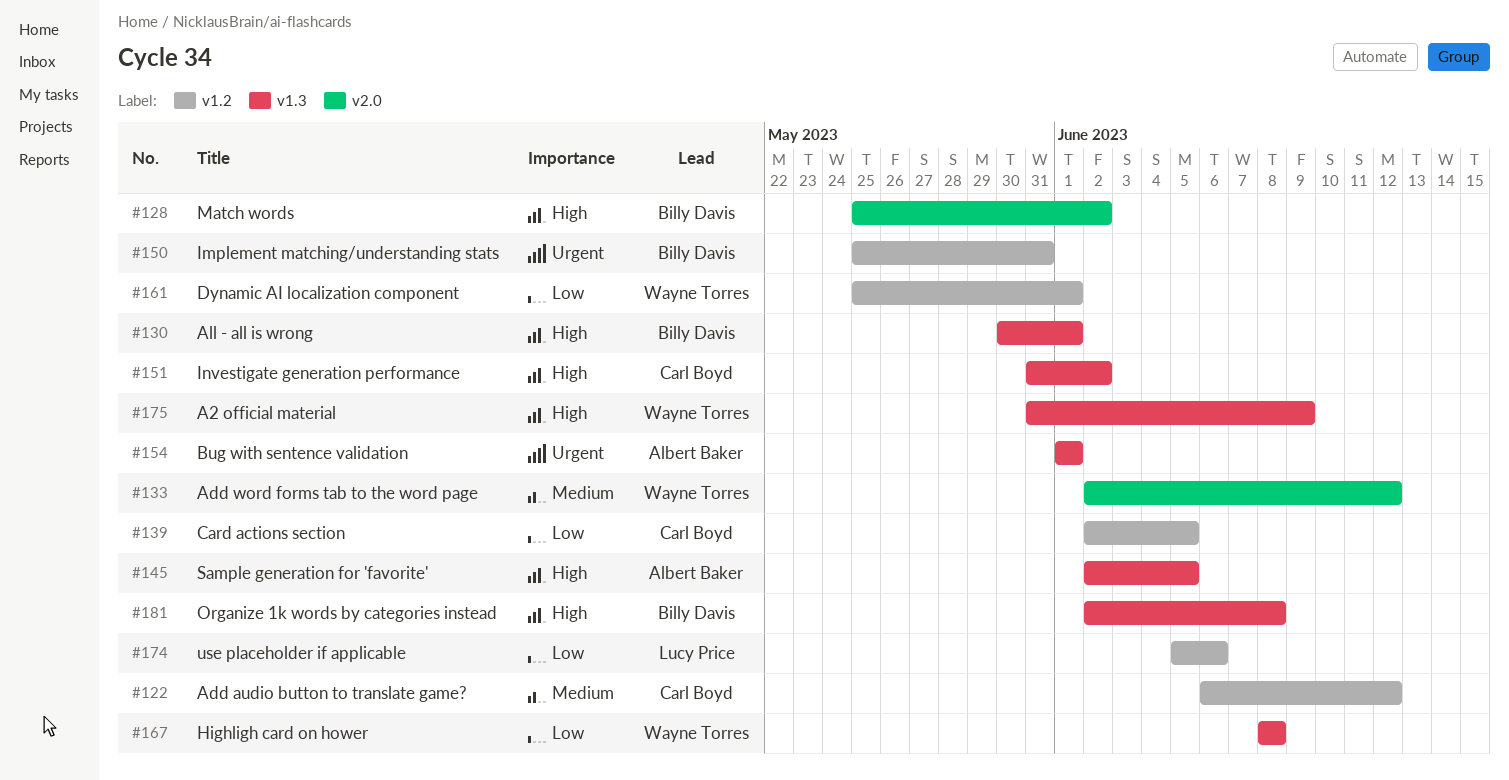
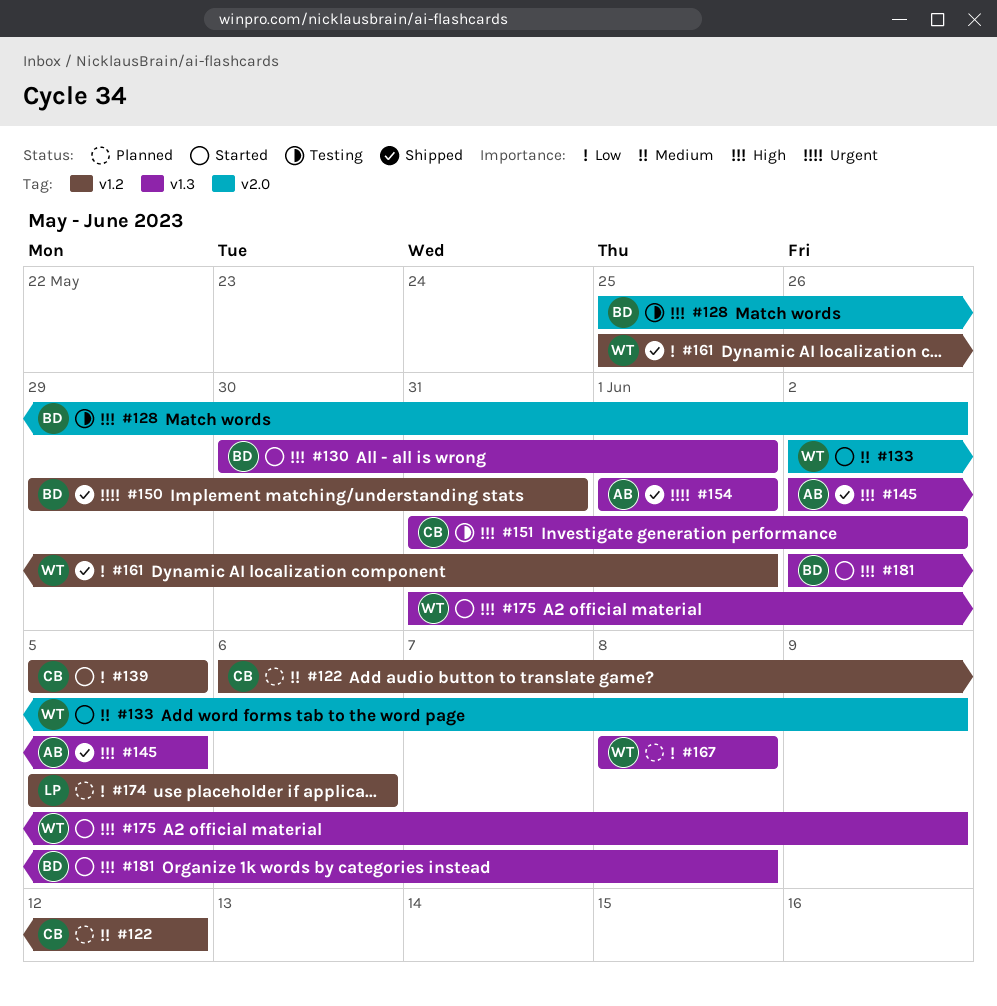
#133, due: Jun 12 -> Jun 9
#139, start: Jun 2 -> Jun 5
#150, start: May 25 -> May 29

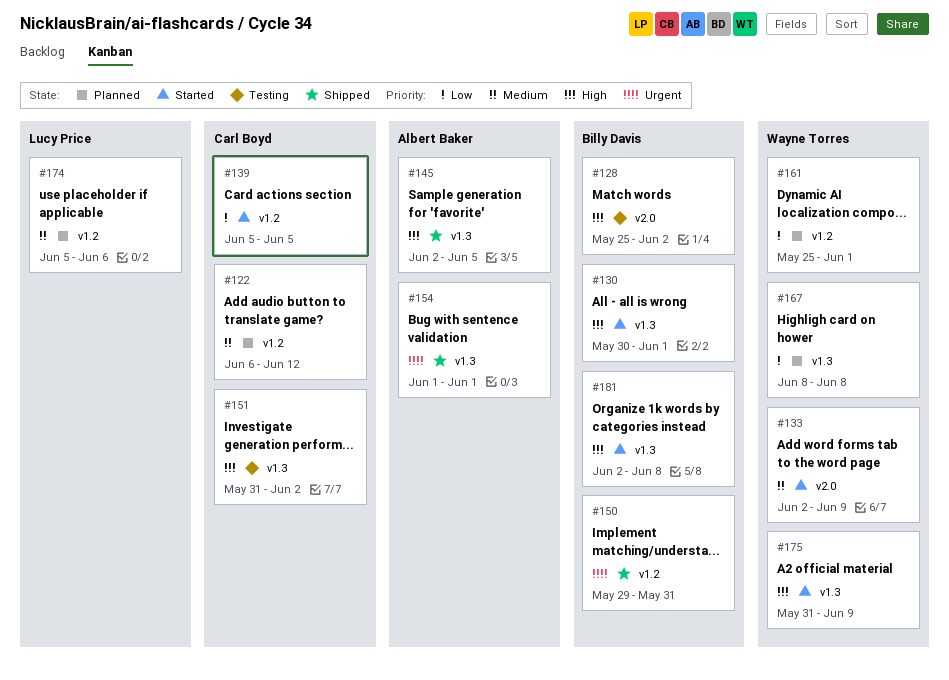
#161, status: Shipped -> Planned
#174, priority: Low -> Medium

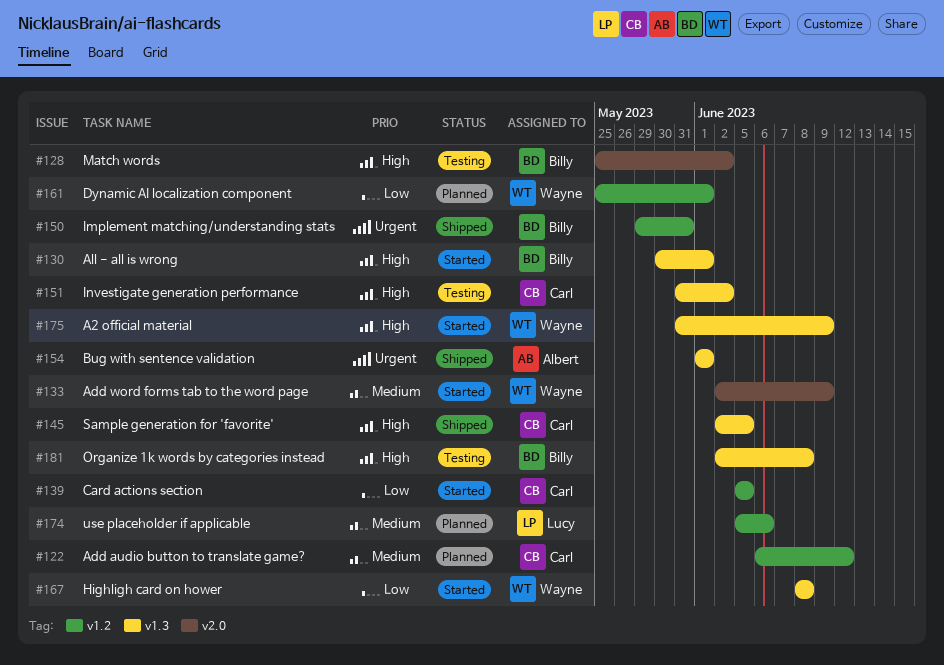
#145, owner: Albert Baker -> Carl Boyd
#167, status: Planned -> Started
#181, status: Started -> Testing

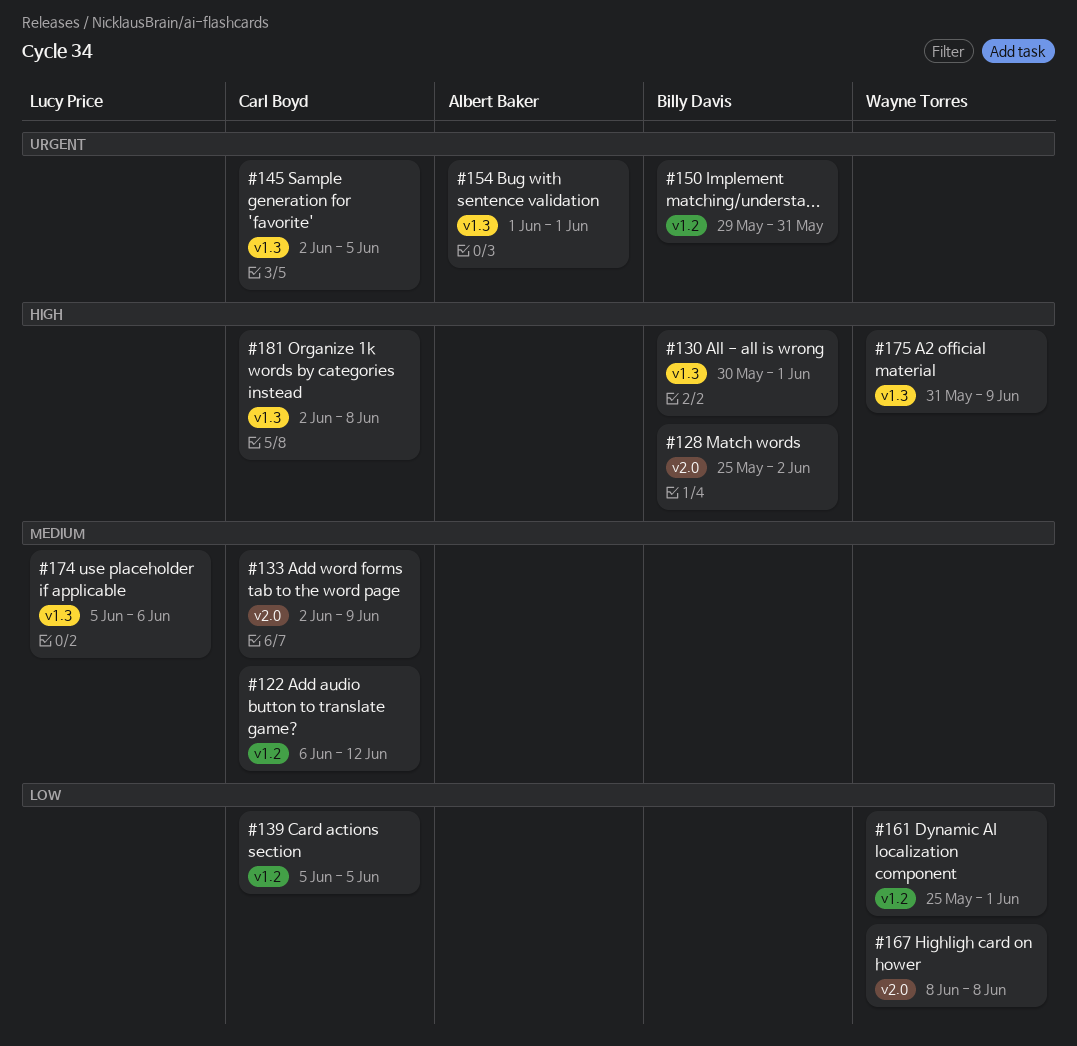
#133, owner: Wayne Torres -> Carl Boyd
#145, priority: High -> Urgent
#151: present -> none
#167, label: v1.3 -> v2.0
#174, label: v1.2 -> v1.3
#181, owner: Billy Davis -> Carl Boyd

